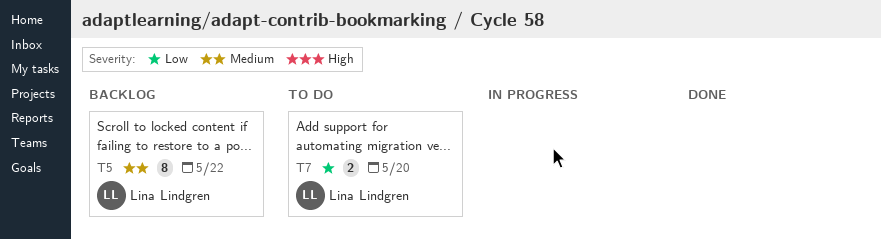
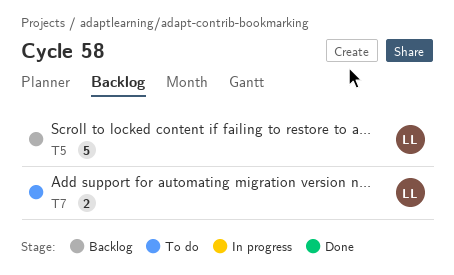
T5, estimate: 8 -> 5

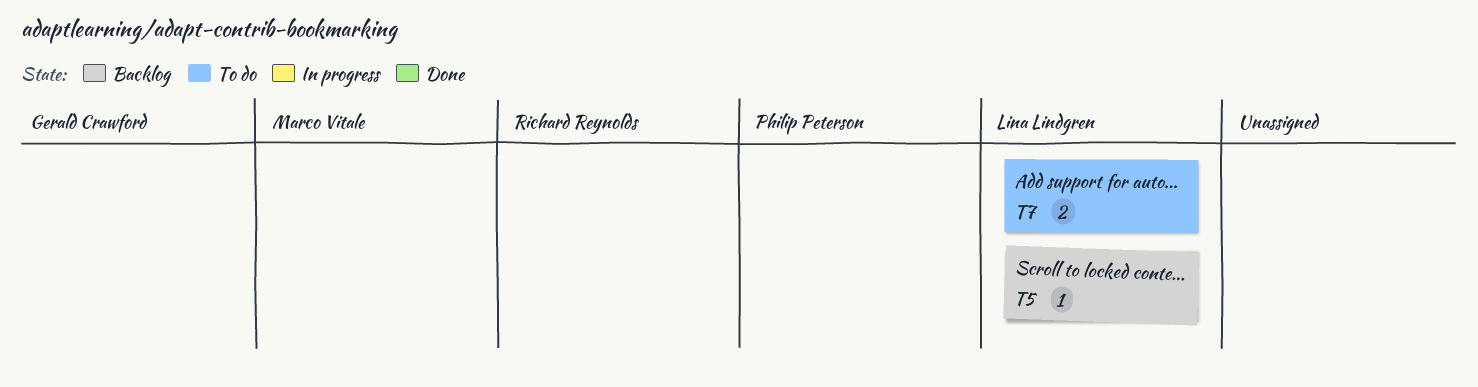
T5, estimate: 5 -> 1

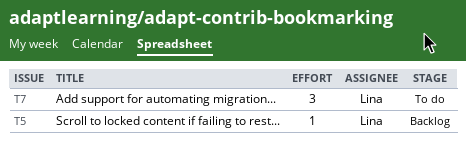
T7, estimate: 2 -> 3

